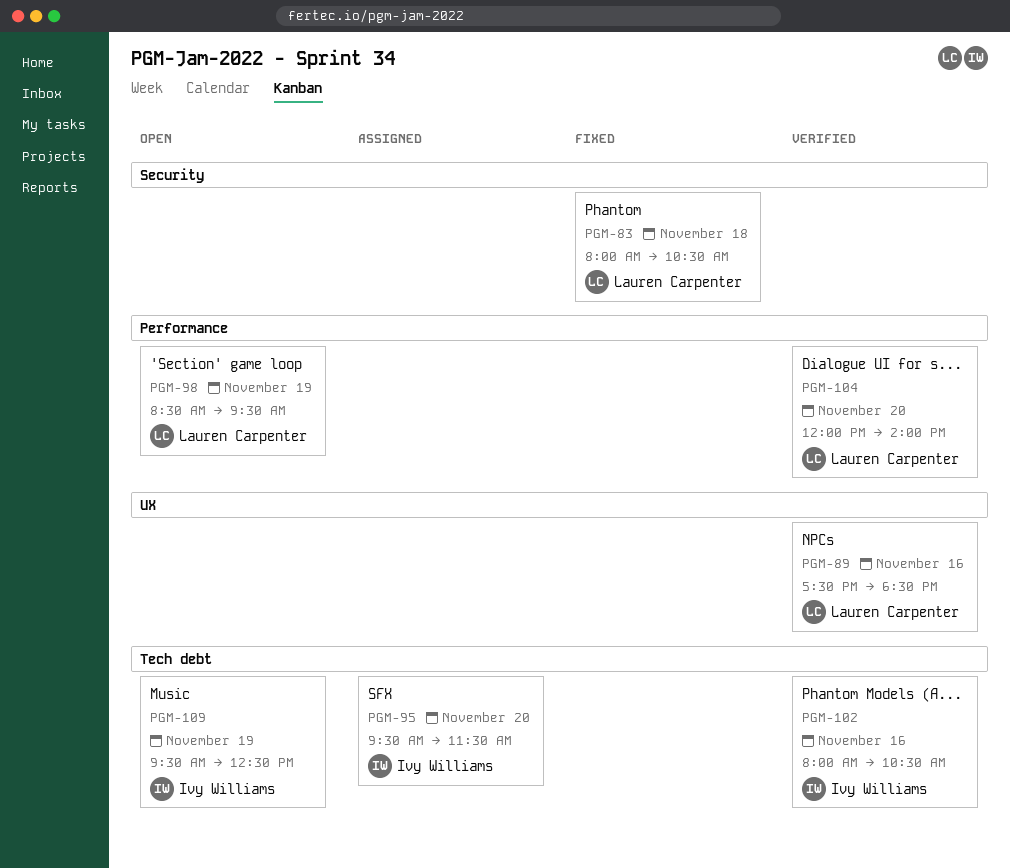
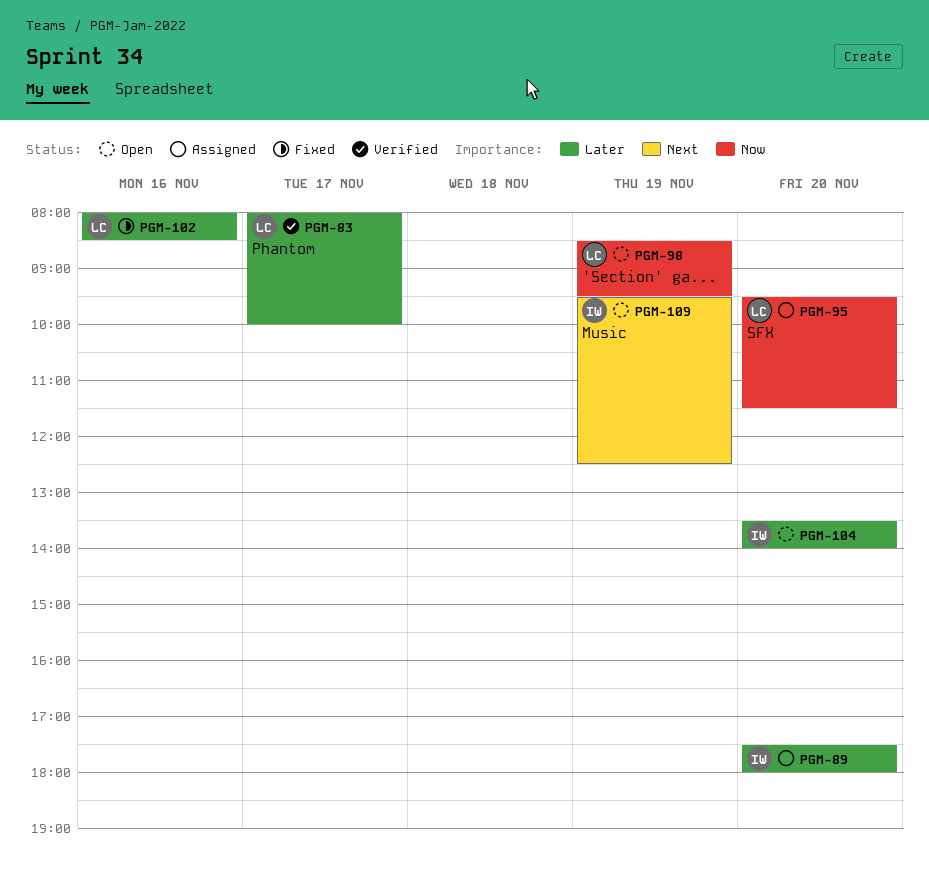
PGM-83, status: Fixed -> Verified
PGM-83, day: Nov 18 -> Nov 17
PGM-83, ends: 10:30 -> 10:00
PGM-89, status: Verified -> Assigned
PGM-89, owner: Lauren Carpenter -> Ivy Williams
PGM-89, day: Nov 16 -> Nov 20
PGM-89, ends: 18:30 -> 18:00
PGM-95, owner: Ivy Williams -> Lauren Carpenter
PGM-102, status: Verified -> Fixed
PGM-102, owner: Ivy Williams -> Lauren Carpenter
PGM-102, ends: 10:30 -> 08:30
PGM-104, status: Verified -> Open
PGM-104, owner: Lauren Carpenter -> Ivy Williams
PGM-104, begins: 12:00 -> 13:30

